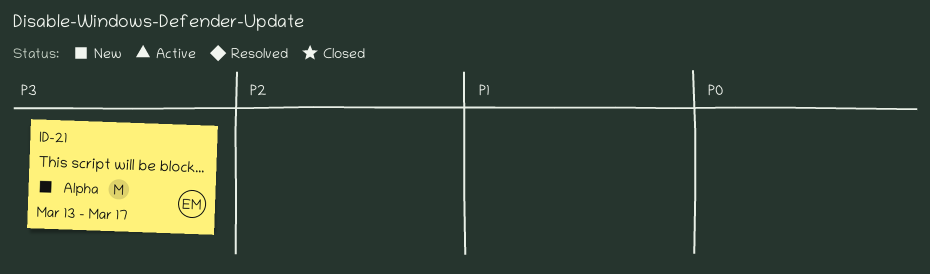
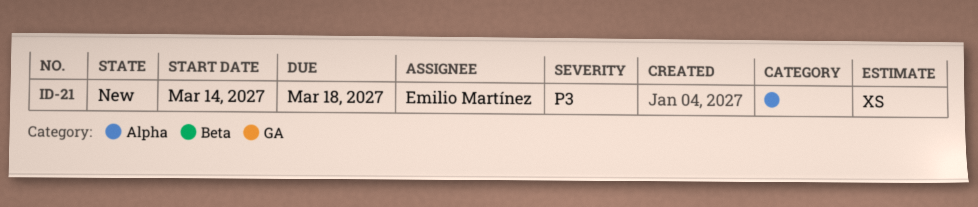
ID-21, estimate: M -> XS
ID-21, start: Mar 13 -> Mar 14
ID-21, due: Mar 17 -> Mar 18

